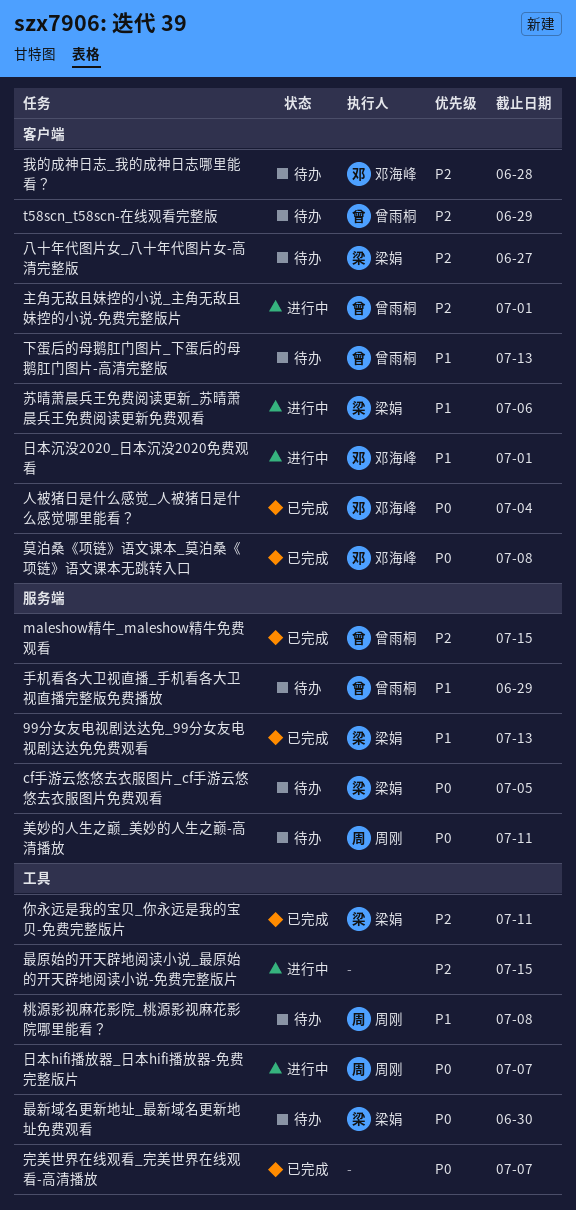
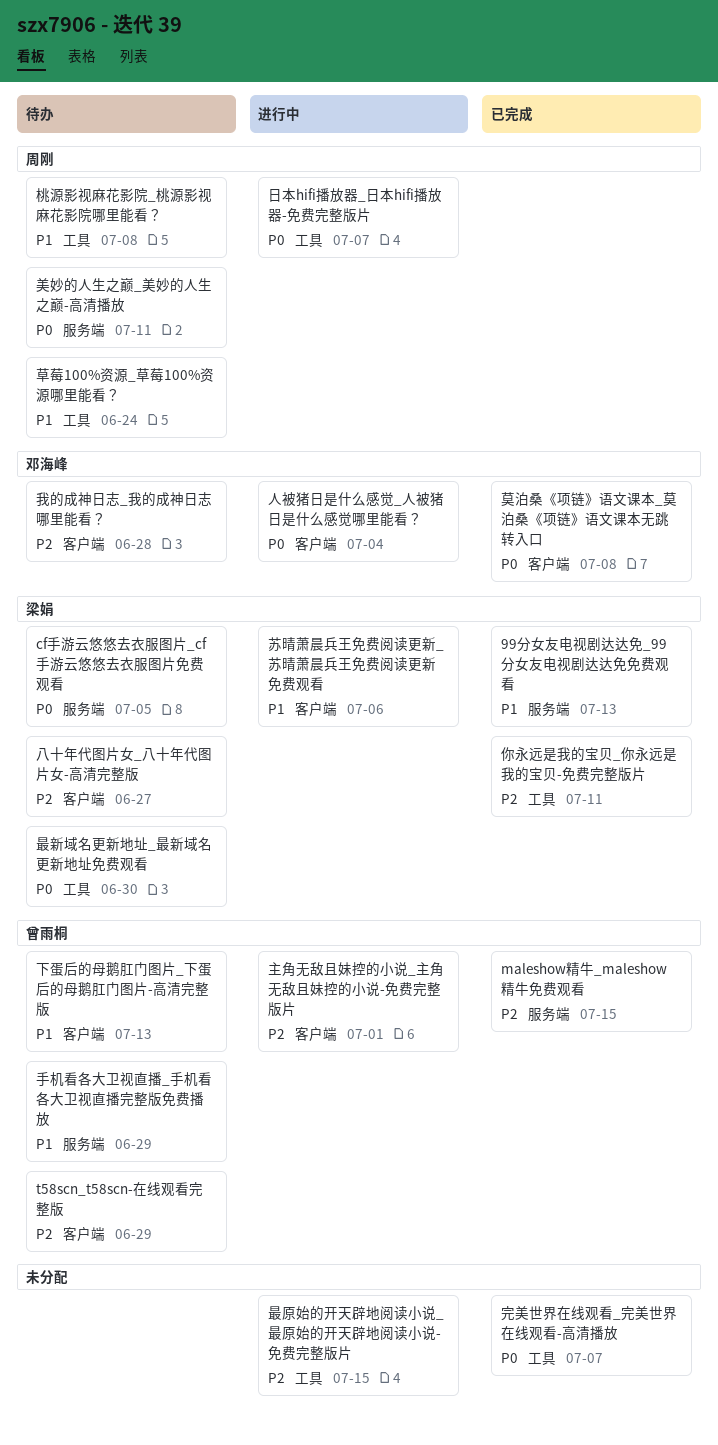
人被猪日是什么感觉_人被猪日是什么感觉哪里能看？, status: 已完成 -> 进行中
日本沉没2020_日本沉没2020免费观看: present -> none
草莓100%资源_草莓100%资源哪里能看？: none -> present

